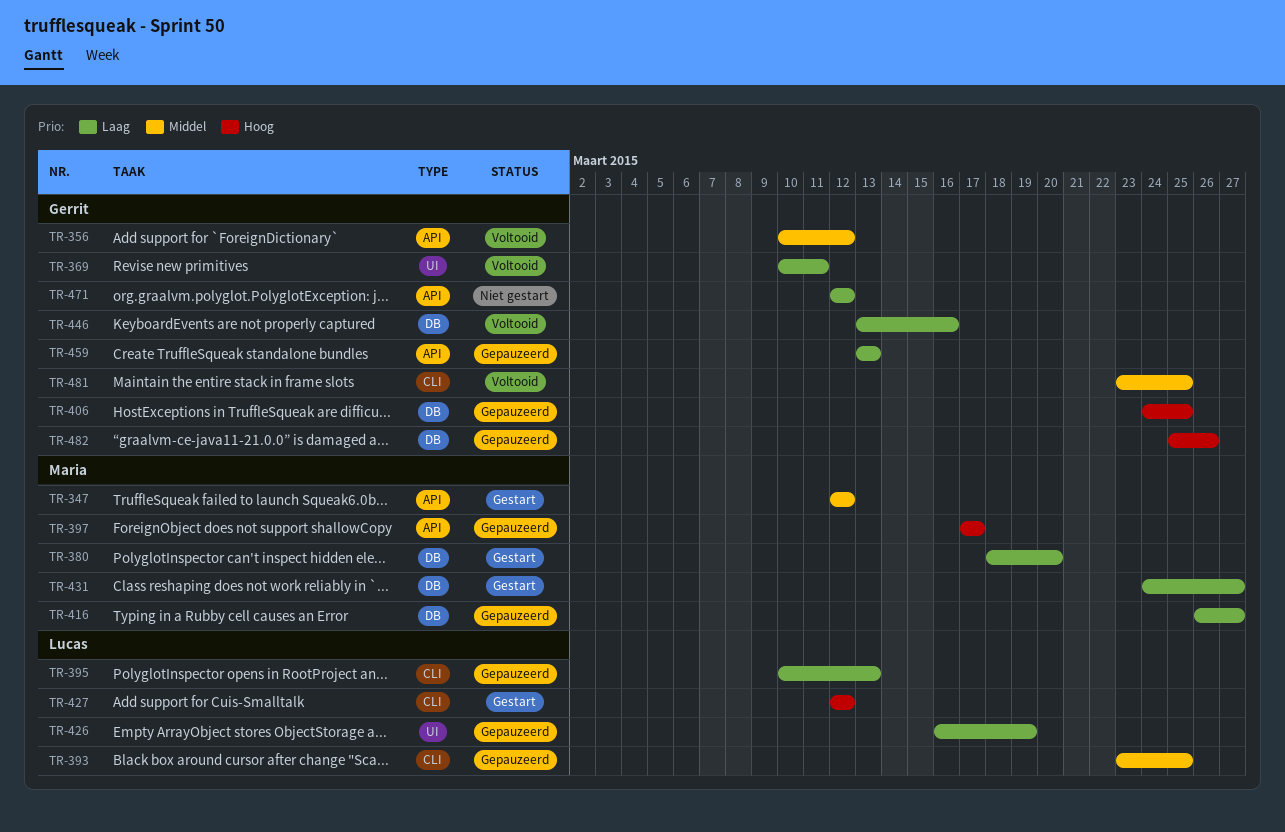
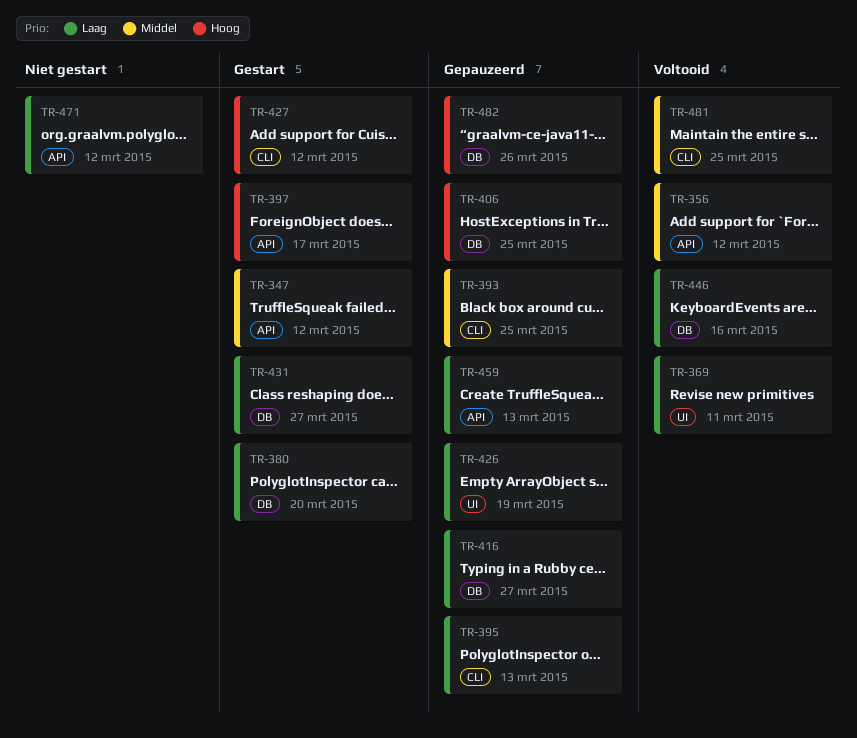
TR-397, status: Gepauzeerd -> Gestart

